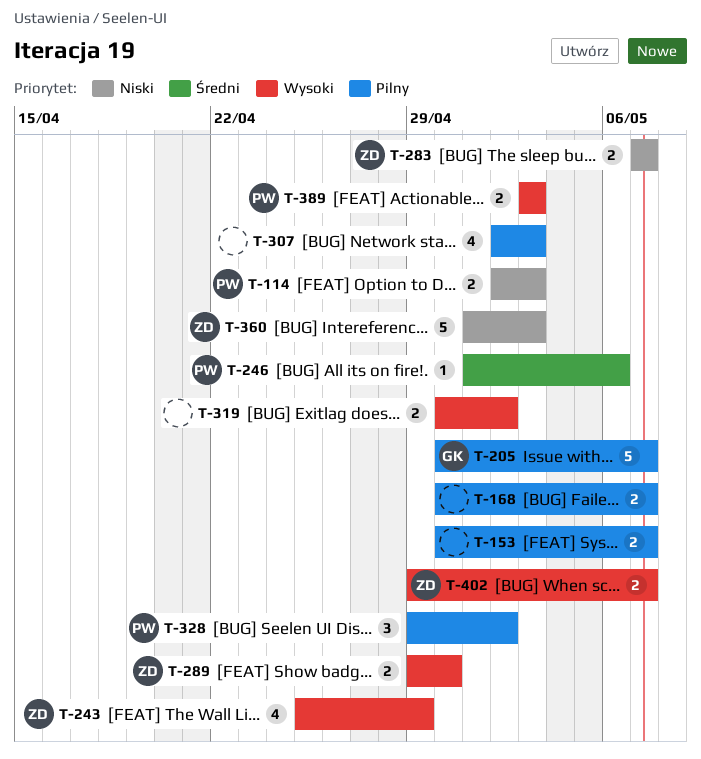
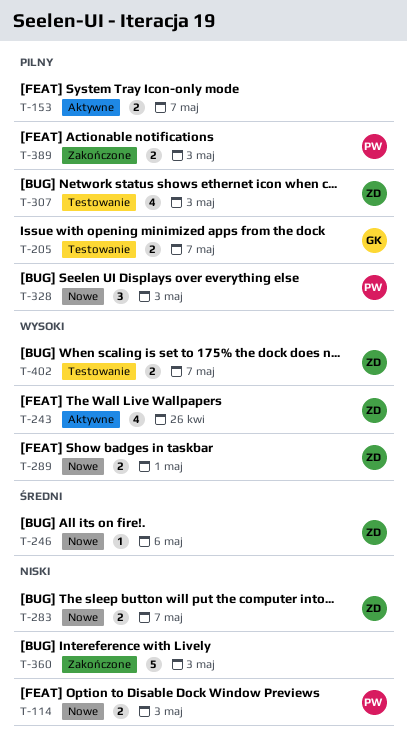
T-168: present -> none
T-205, estimate: 5 -> 2
T-243, due: Apr 29 -> Apr 26
T-246, owner: PW -> ZD
T-289, due: Apr 30 -> May 1
T-307, owner: none -> ZD
T-319: present -> none
T-328, due: May 2 -> May 3
T-360, owner: ZD -> none
T-389, priority: Wysoki -> Pilny

